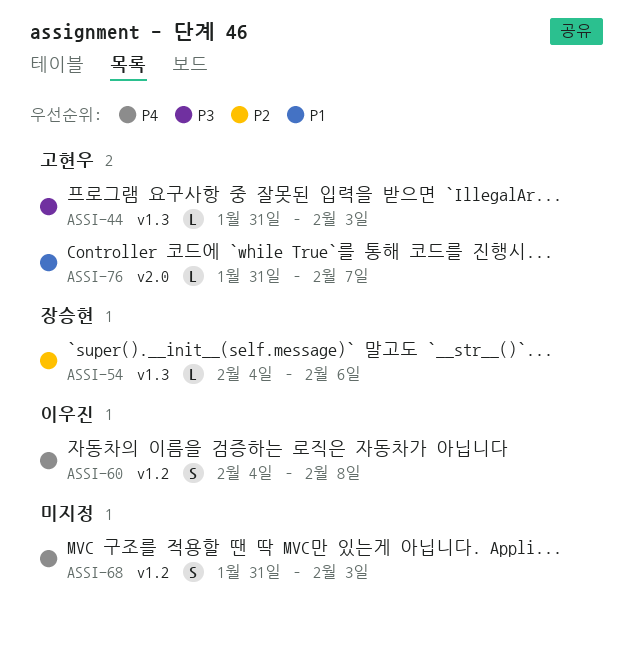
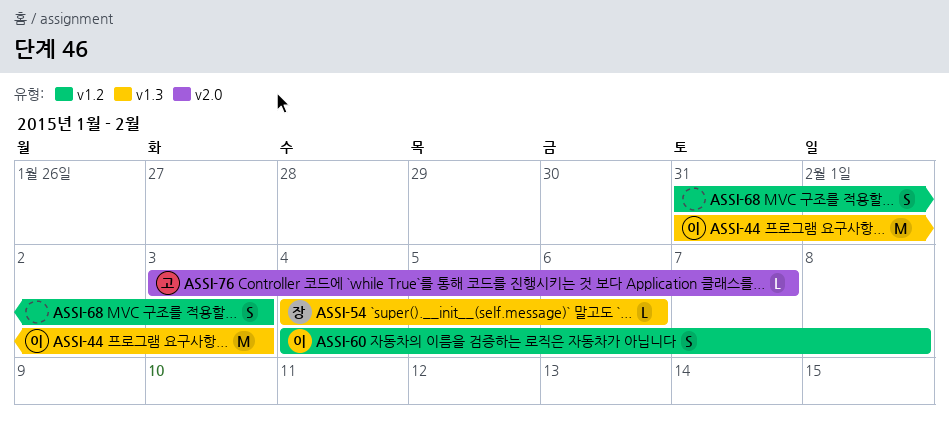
ASSI-44, owner: 고현우 -> 이우진
ASSI-44, estimate: L -> M
ASSI-76, start: Jan 31 -> Feb 3

